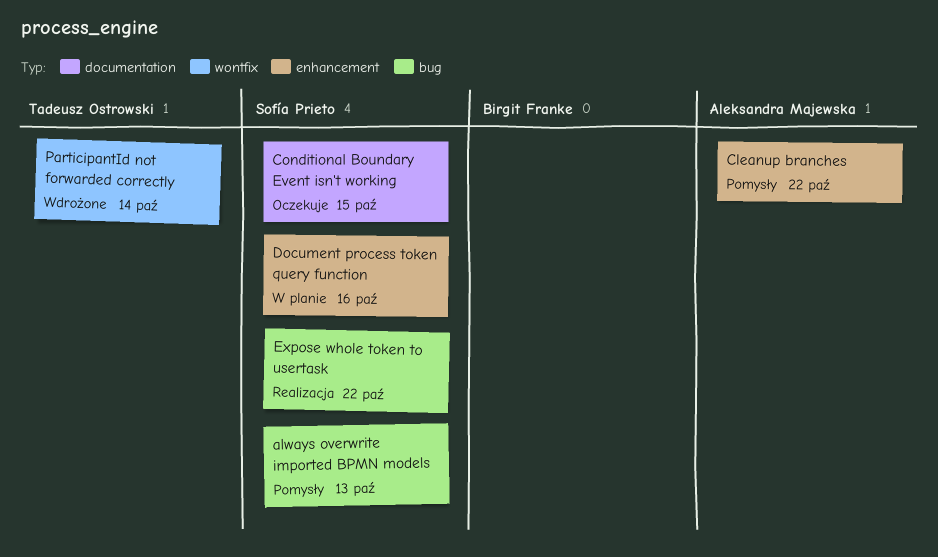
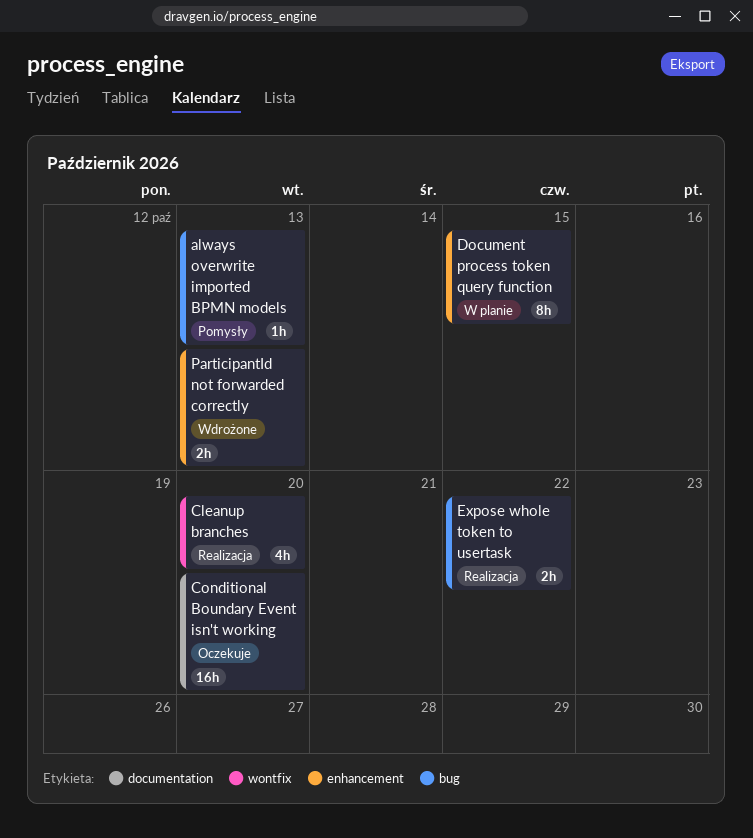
Cleanup branches, status: Pomysły -> Realizacja
Cleanup branches, label: enhancement -> wontfix
Cleanup branches, due: Oct 22 -> Oct 20
Conditional Boundary Event isn't working, due: Oct 15 -> Oct 20
Document process token query function, due: Oct 16 -> Oct 15
ParticipantId not forwarded correctly, label: wontfix -> enhancement
ParticipantId not forwarded correctly, due: Oct 14 -> Oct 13

